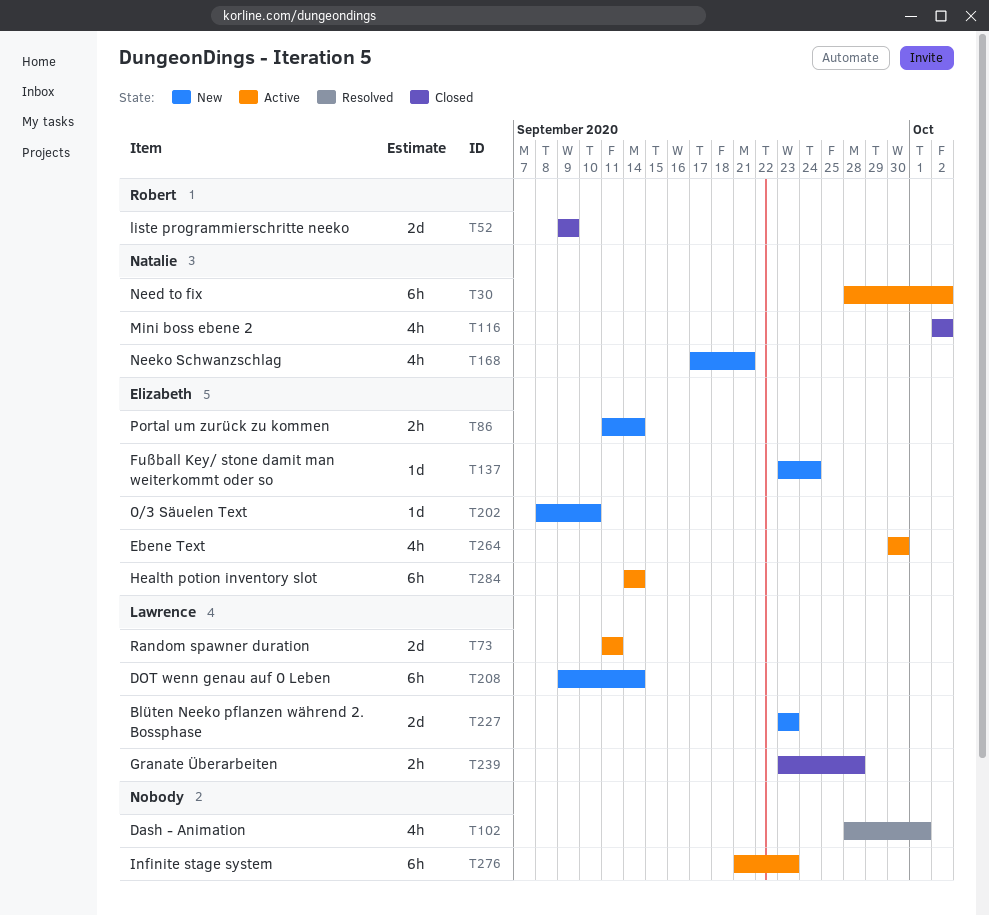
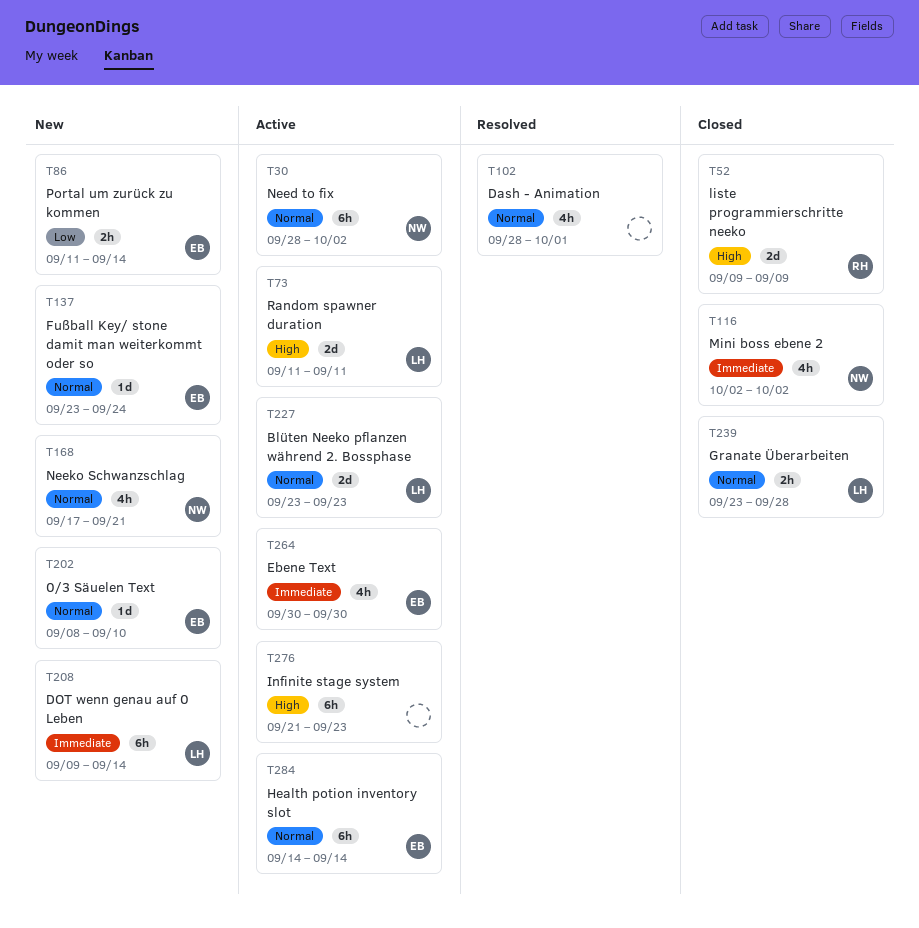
T227, status: New -> Active

